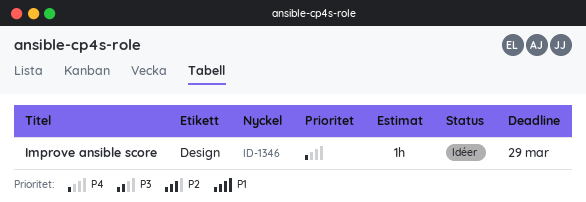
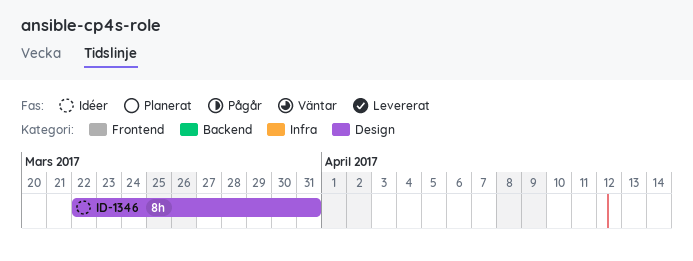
ID-1346, estimate: 1h -> 8h
ID-1346, due: Mar 29 -> Mar 31

